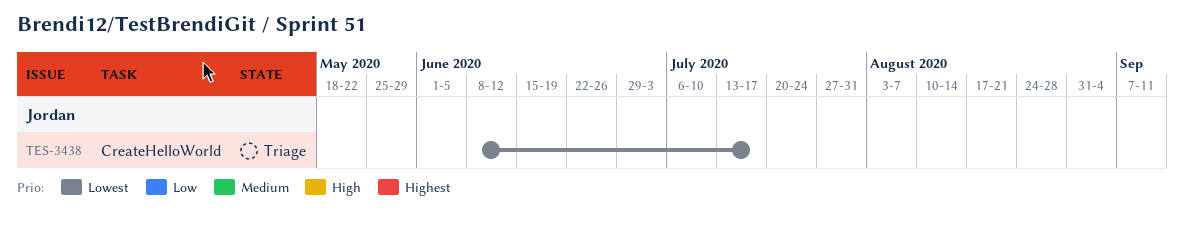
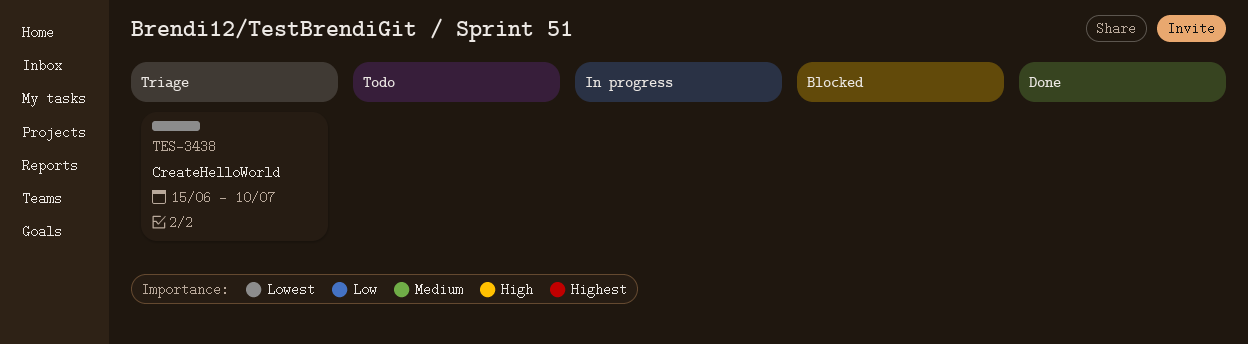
TES-3438, start: Jun 8 -> Jun 15
TES-3438, due: Jul 17 -> Jul 10

